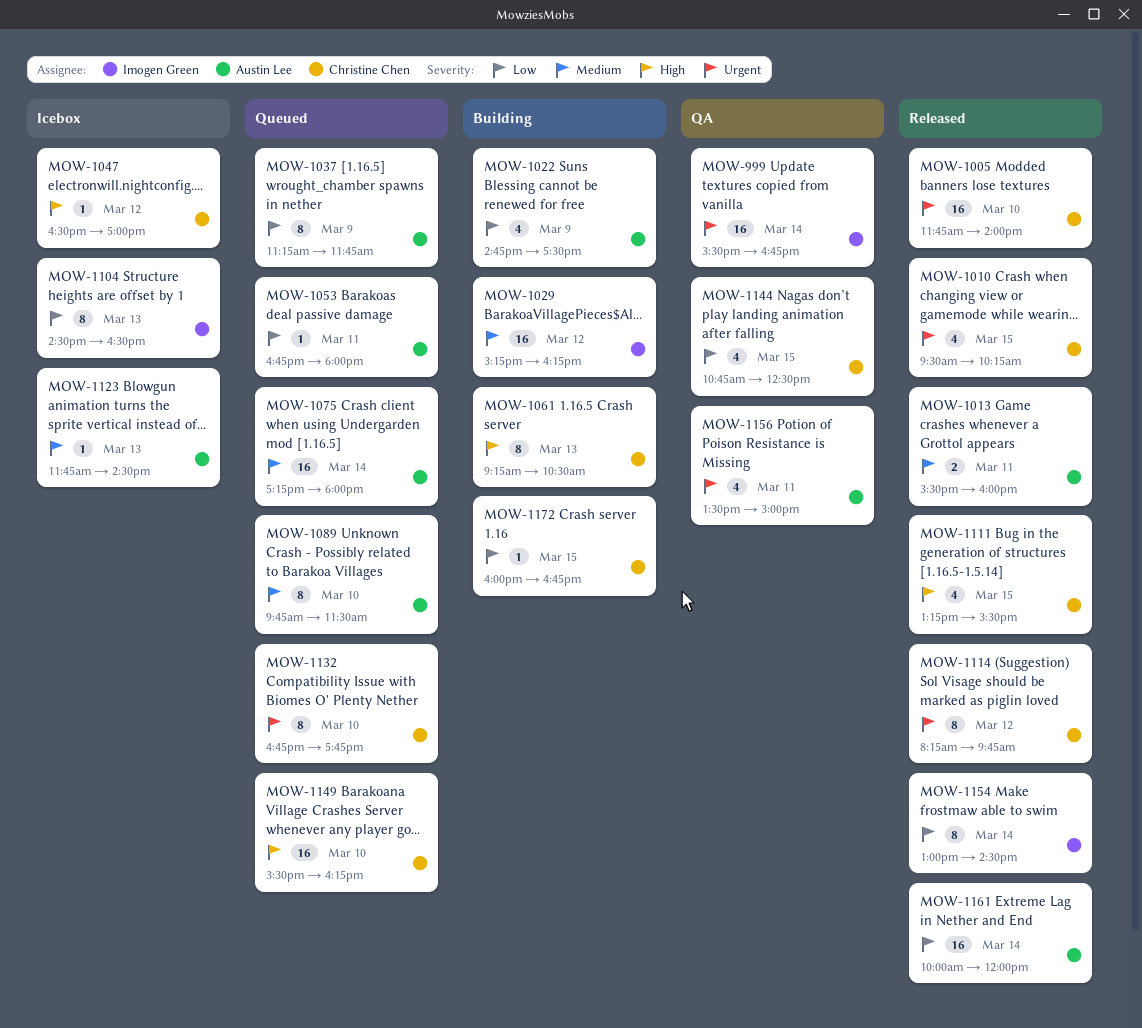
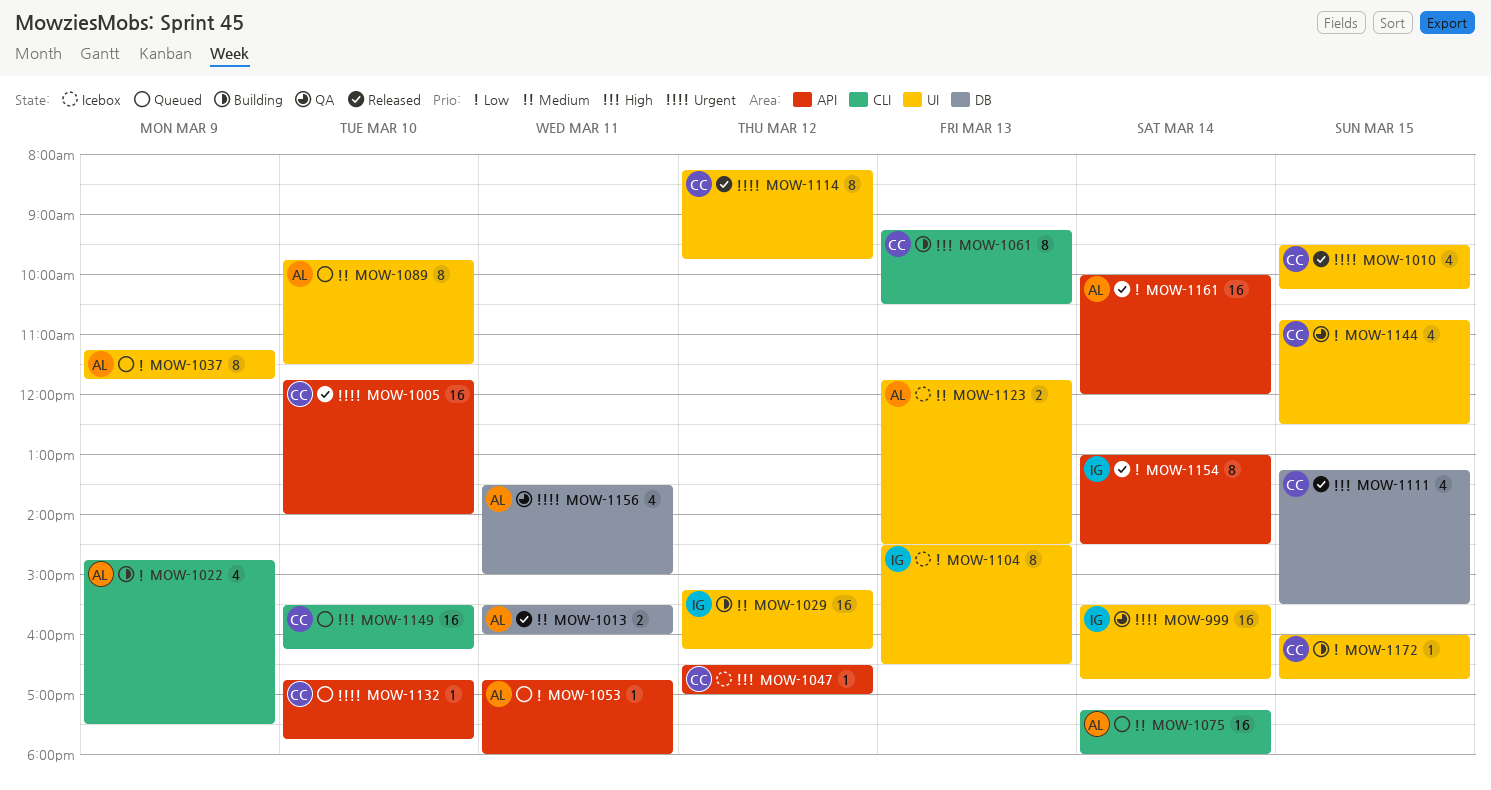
MOW-1123, estimate: 1 -> 2
MOW-1132, estimate: 8 -> 1

